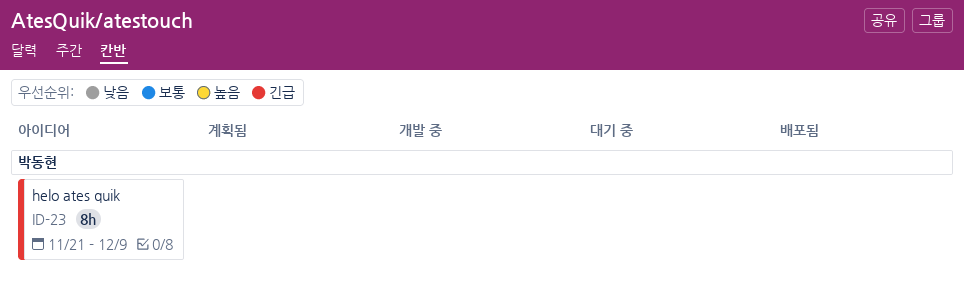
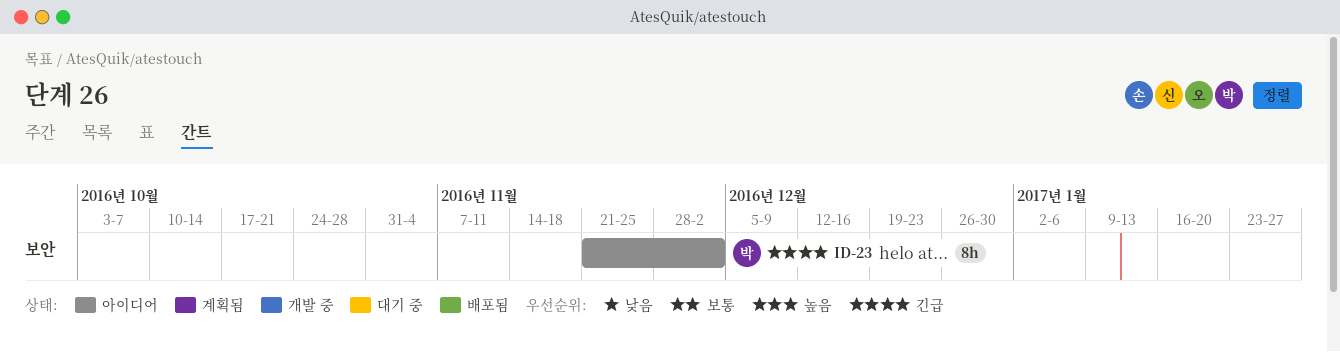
ID-23, due: Dec 9 -> Dec 2

